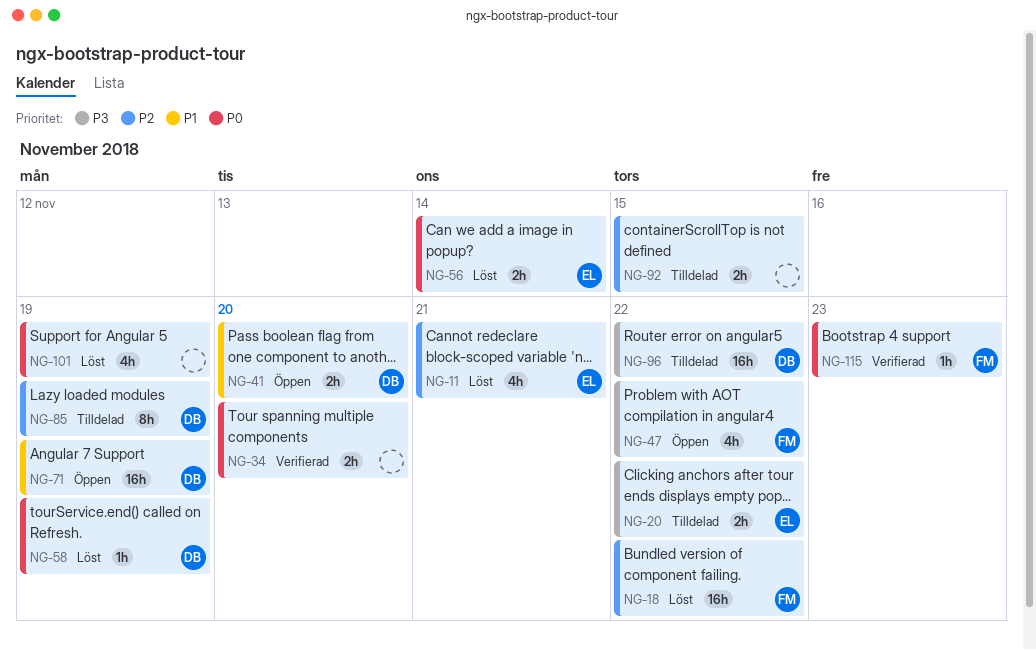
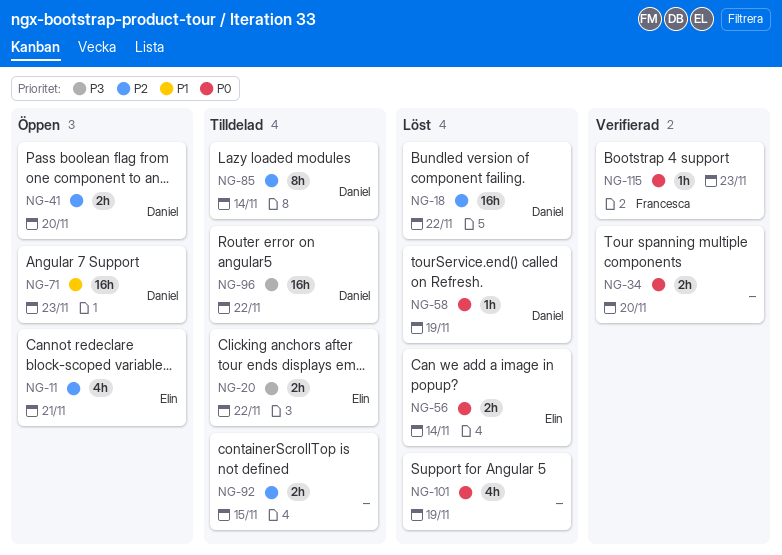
NG-11, status: Löst -> Öppen
NG-18, owner: Francesca -> Daniel
NG-41, priority: P1 -> P2
NG-47: present -> none
NG-71, due: Nov 19 -> Nov 23
NG-85, due: Nov 19 -> Nov 14

